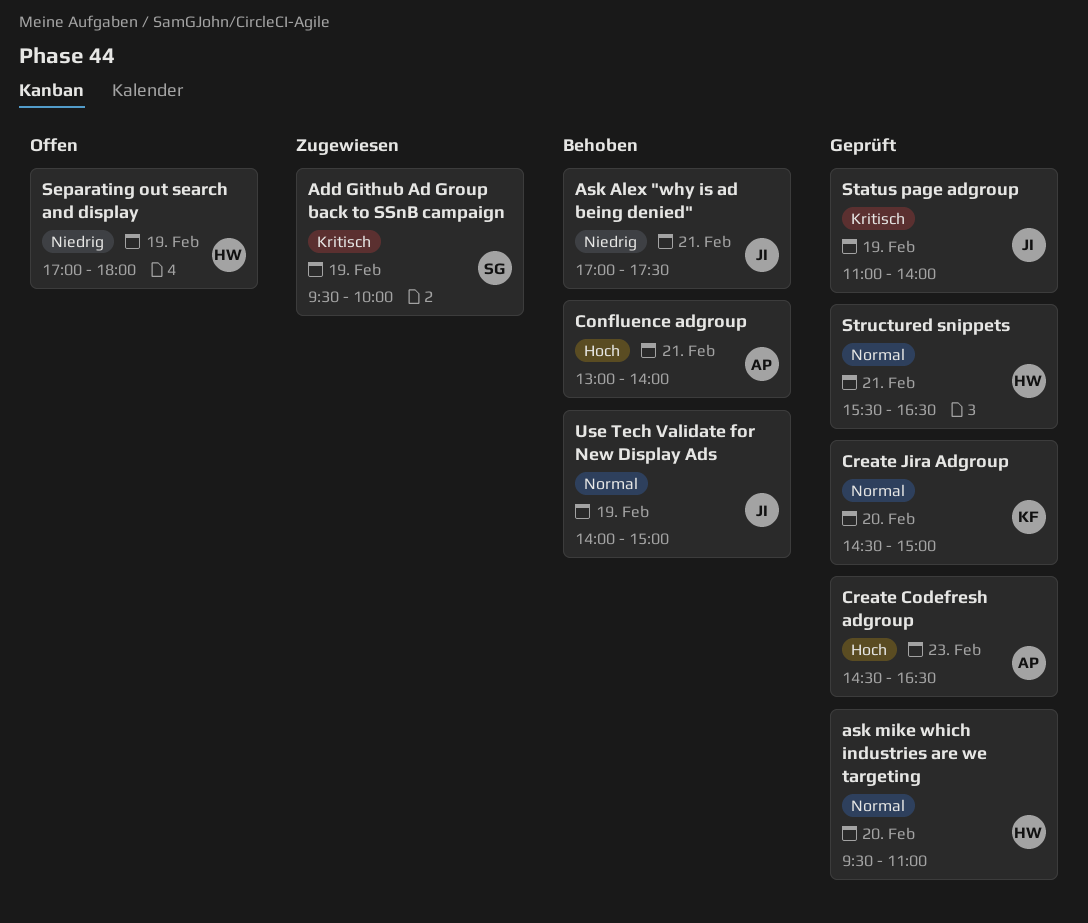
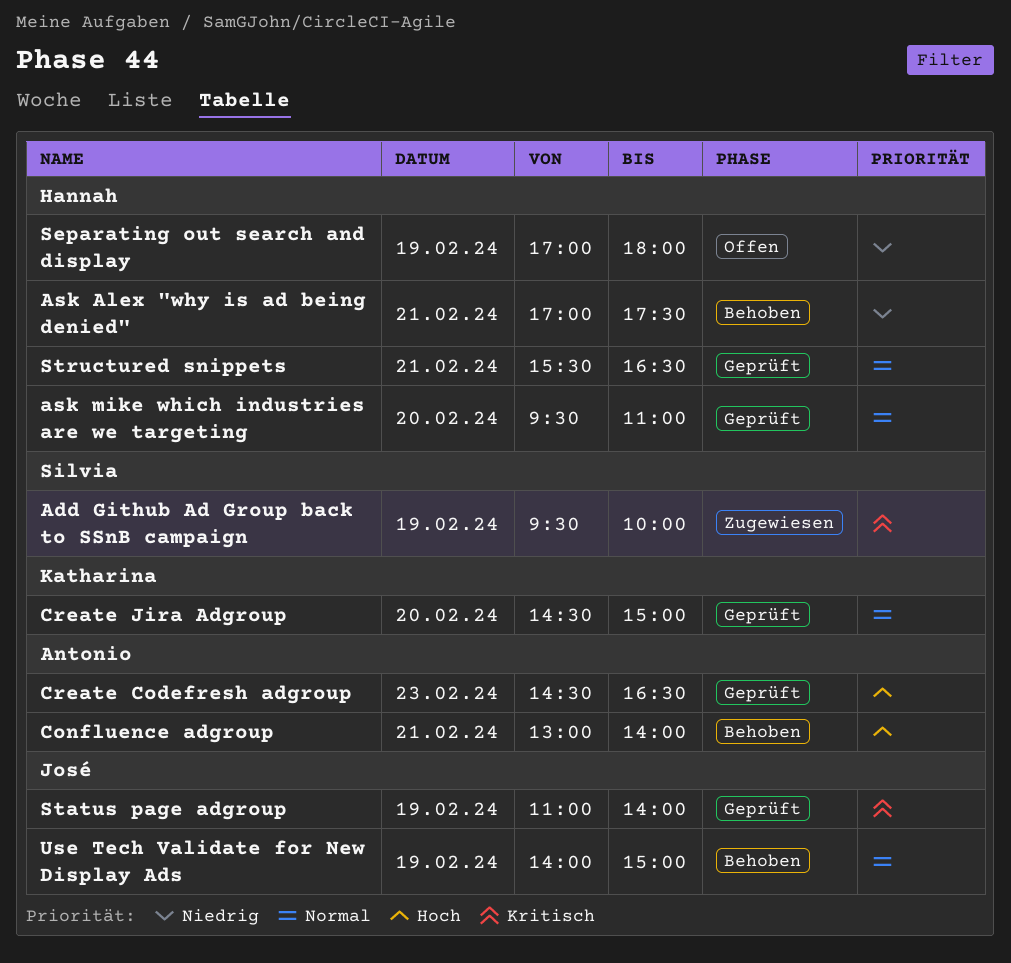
Ask Alex "why is ad being denied", owner: José -> Hannah

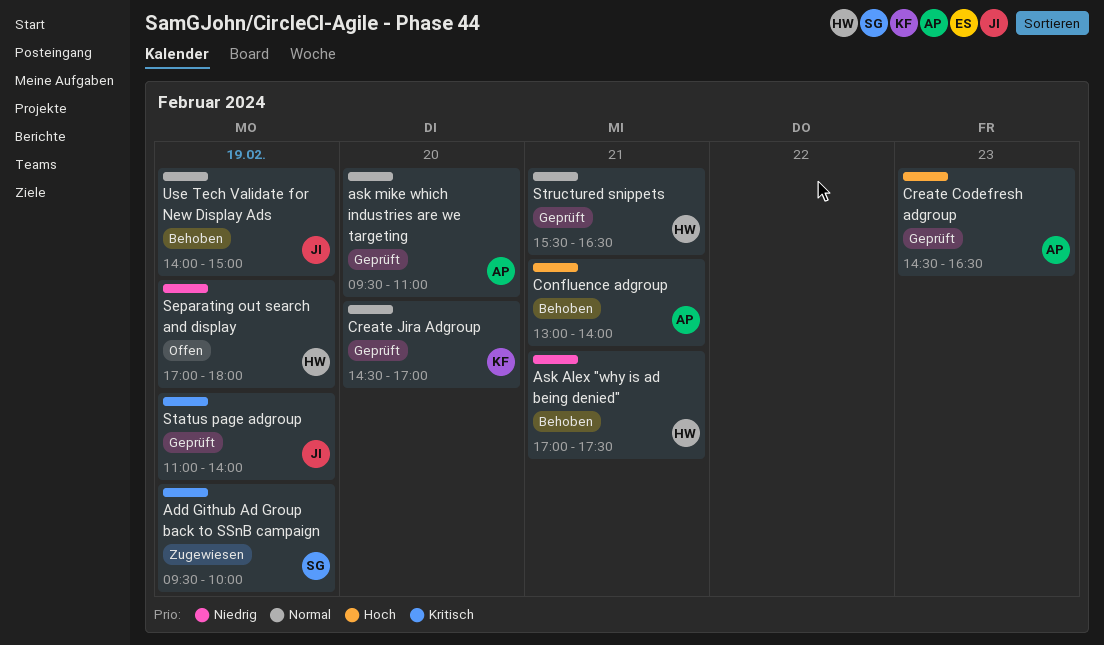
ask mike which industries are we targeting, owner: Hannah -> Antonio
Create Jira Adgroup, ends: 15:00 -> 17:00

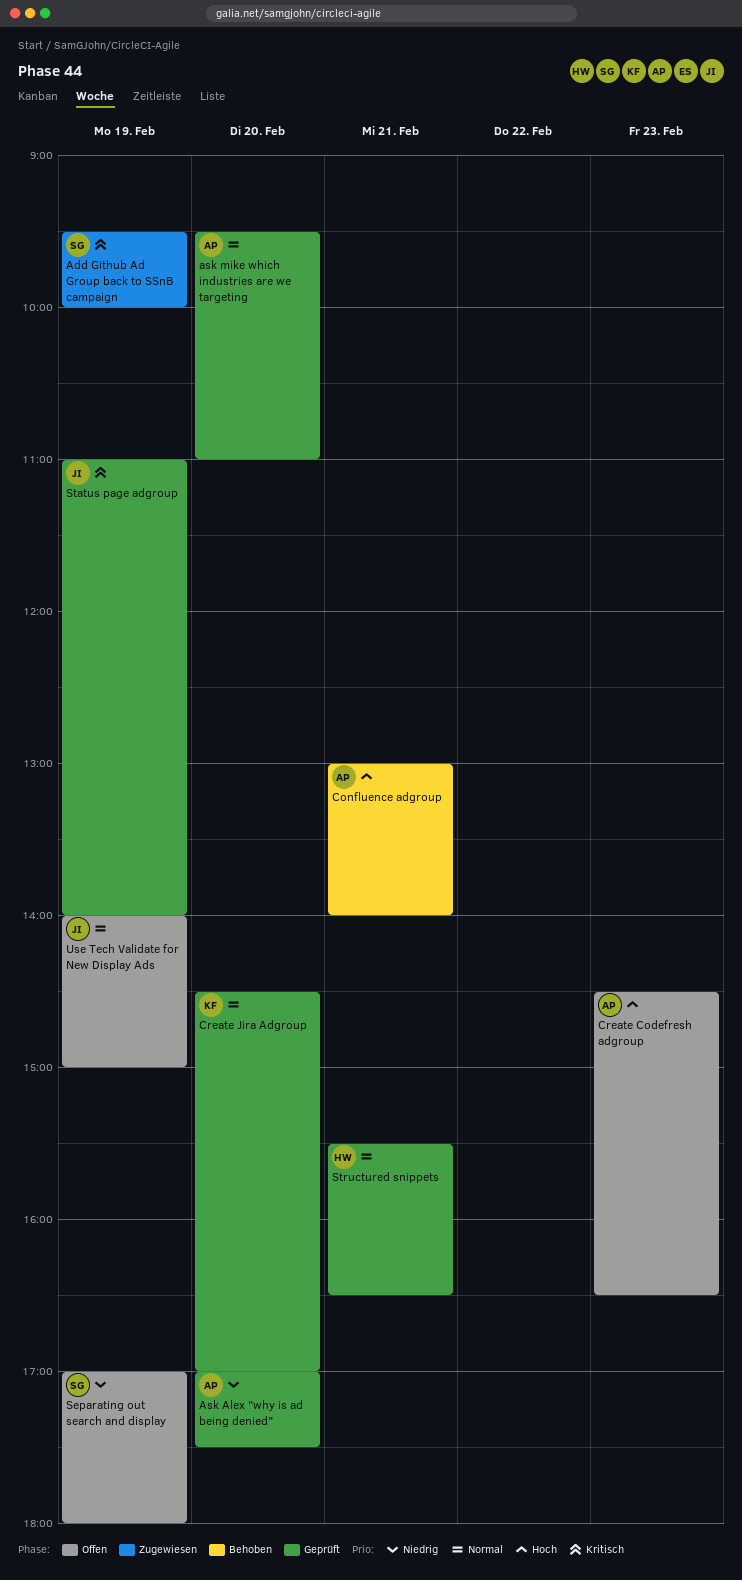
Ask Alex "why is ad being denied", status: Behoben -> Geprüft
Ask Alex "why is ad being denied", owner: HW -> AP
Ask Alex "why is ad being denied", day: Feb 21 -> Feb 20
Create Codefresh adgroup, status: Geprüft -> Offen
Separating out search and display, owner: HW -> SG
Use Tech Validate for New Display Ads, status: Behoben -> Offen

